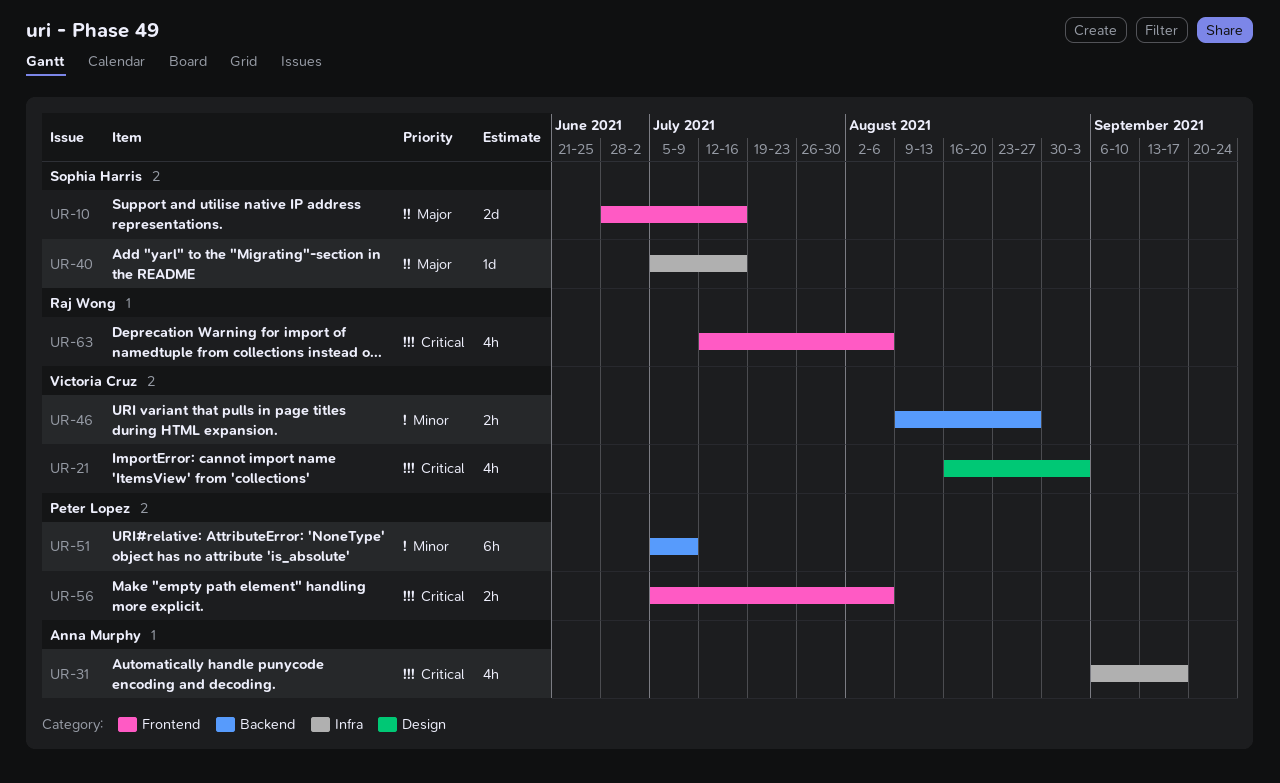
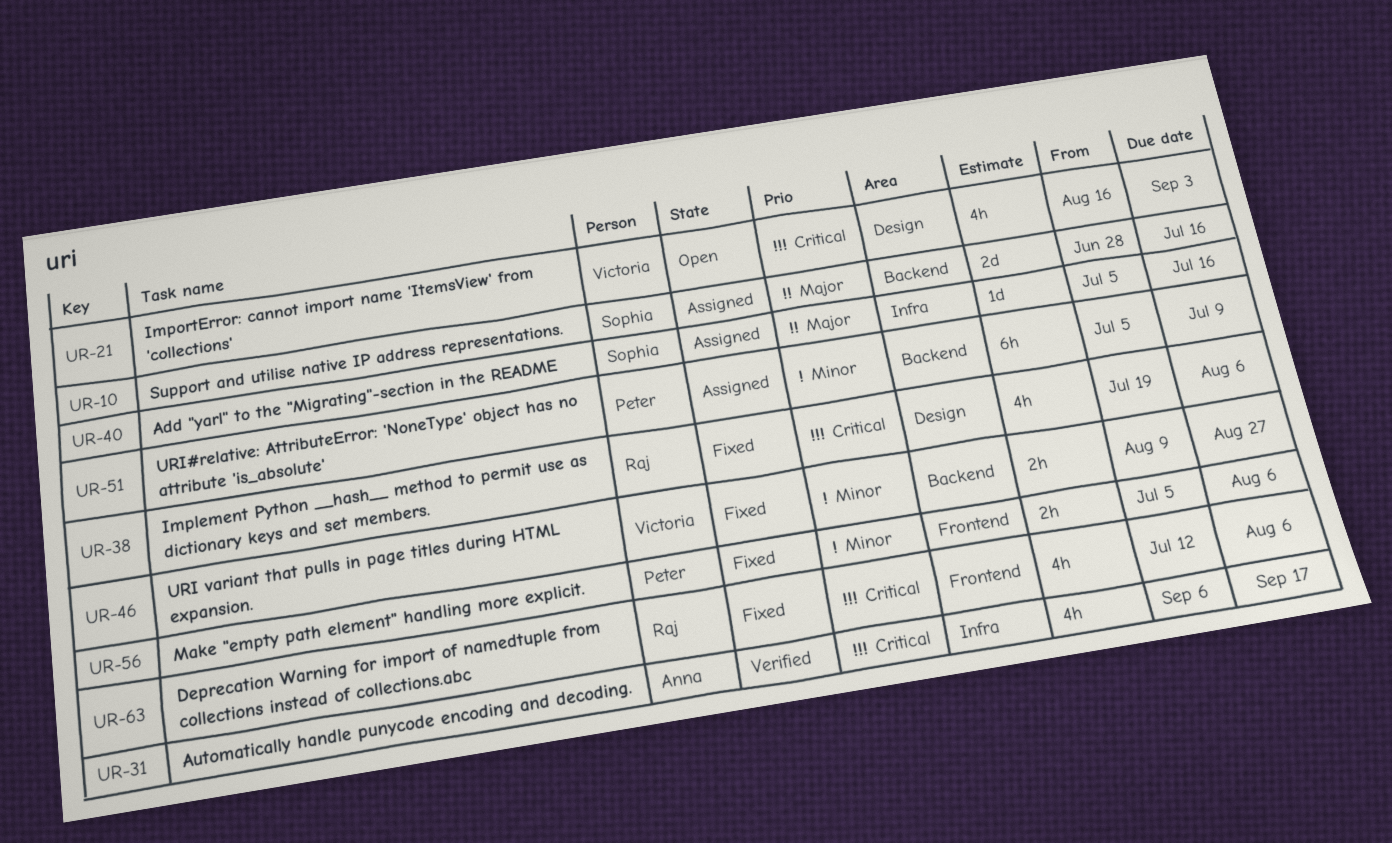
UR-10, label: Frontend -> Backend
UR-38: none -> present
UR-56, priority: Critical -> Minor

